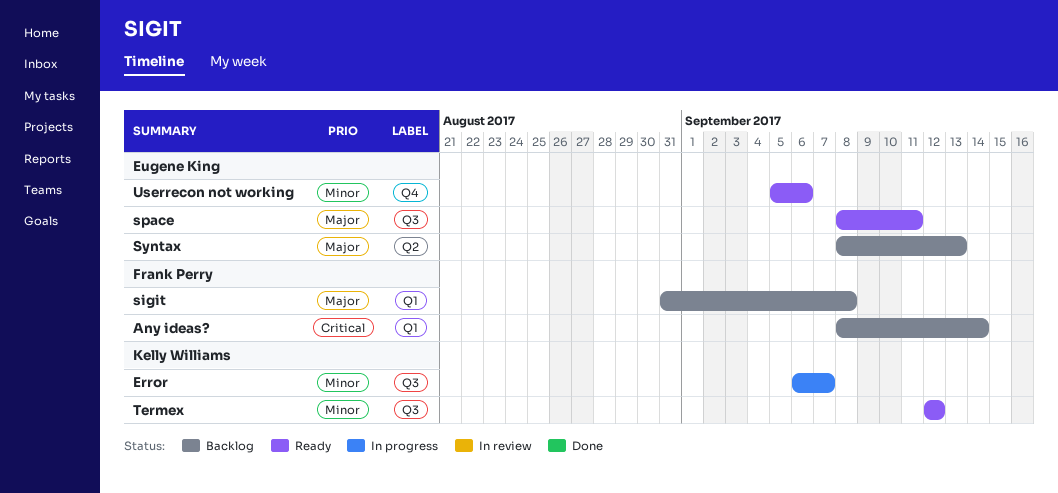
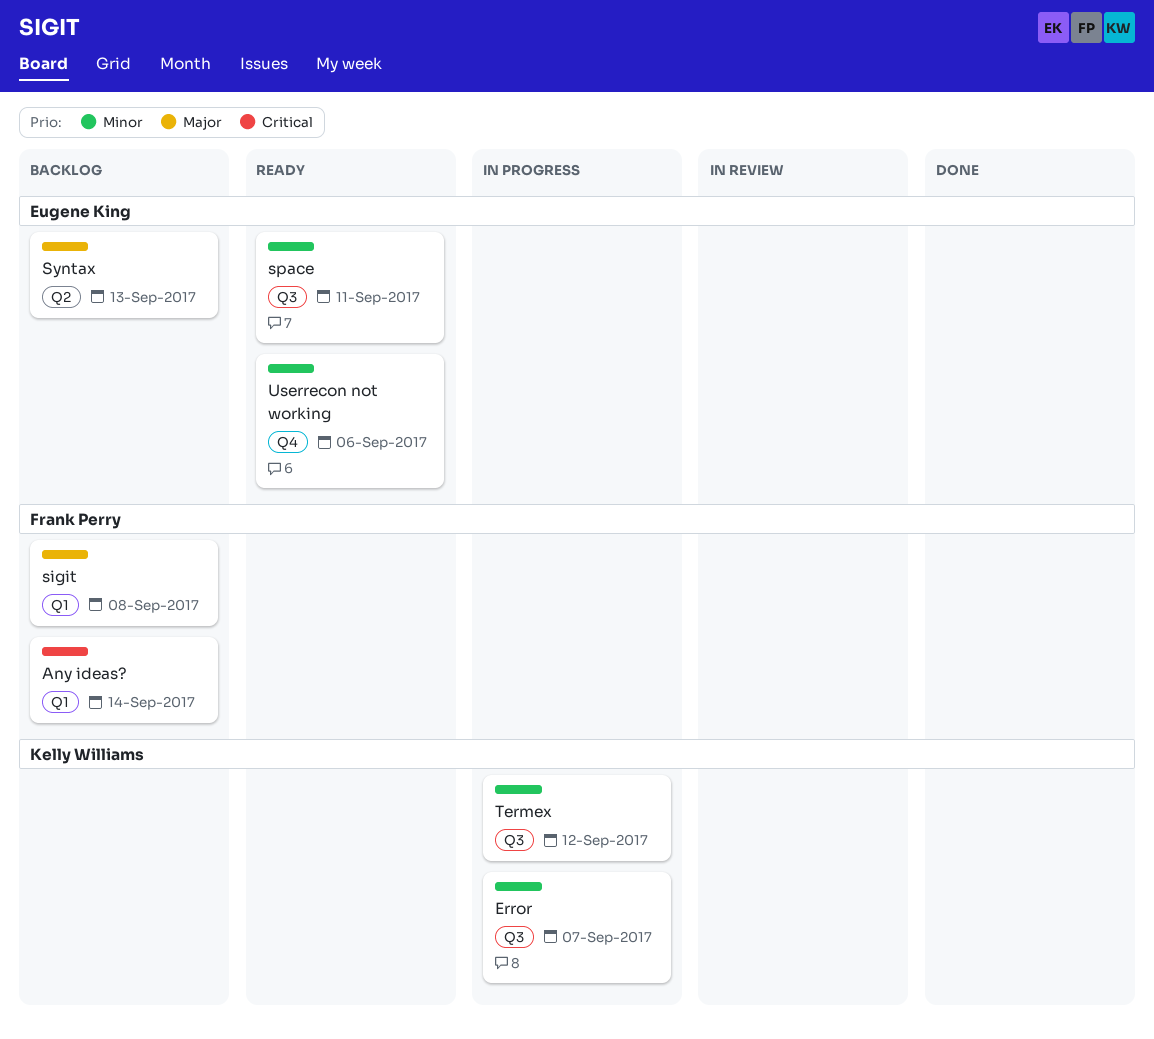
space, priority: Major -> Minor
Termex, status: Ready -> In progress

